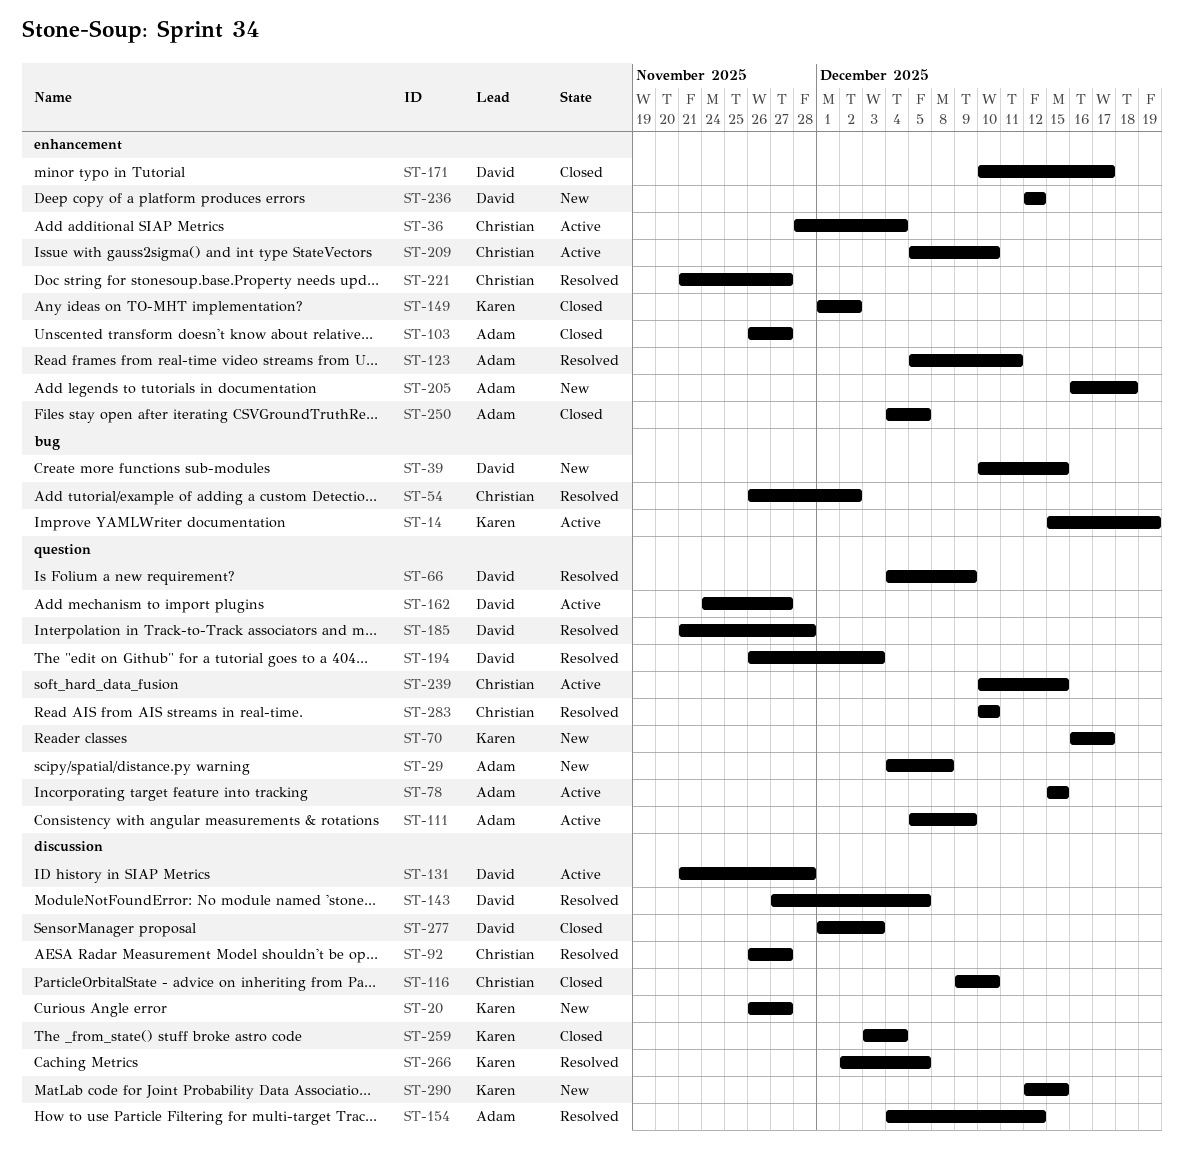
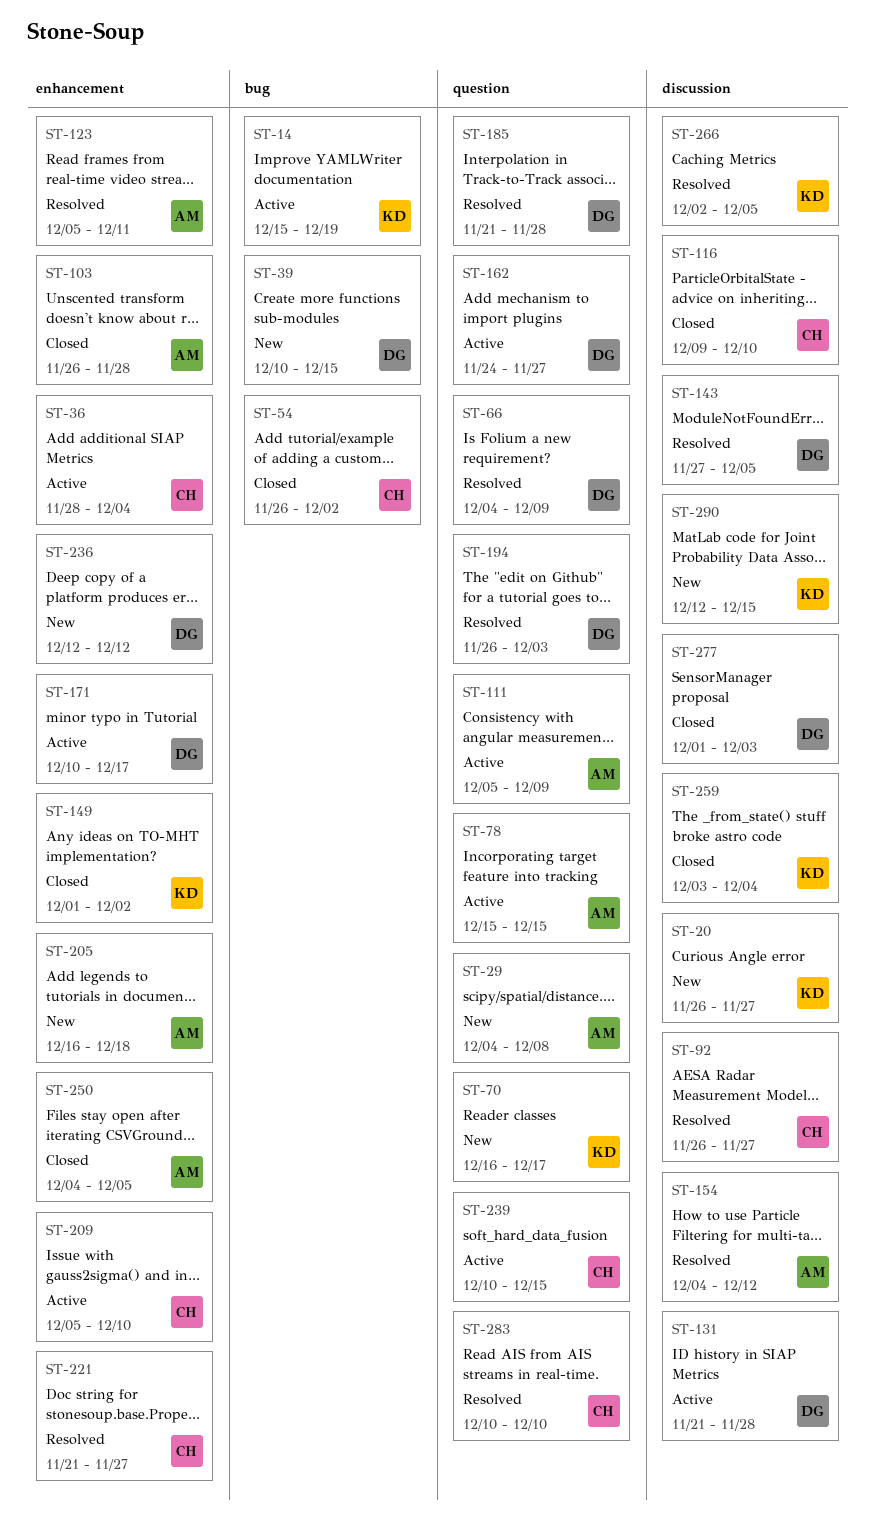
ST-54, status: Resolved -> Closed
ST-103, due: Nov 27 -> Nov 28
ST-171, status: Closed -> Active

